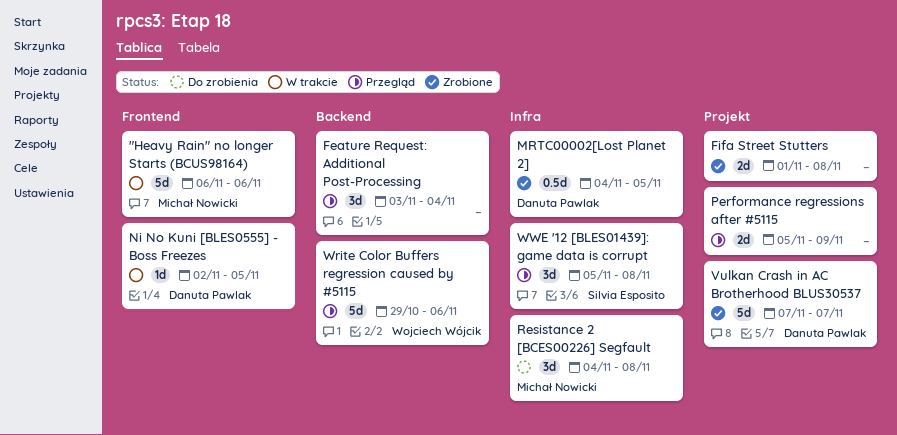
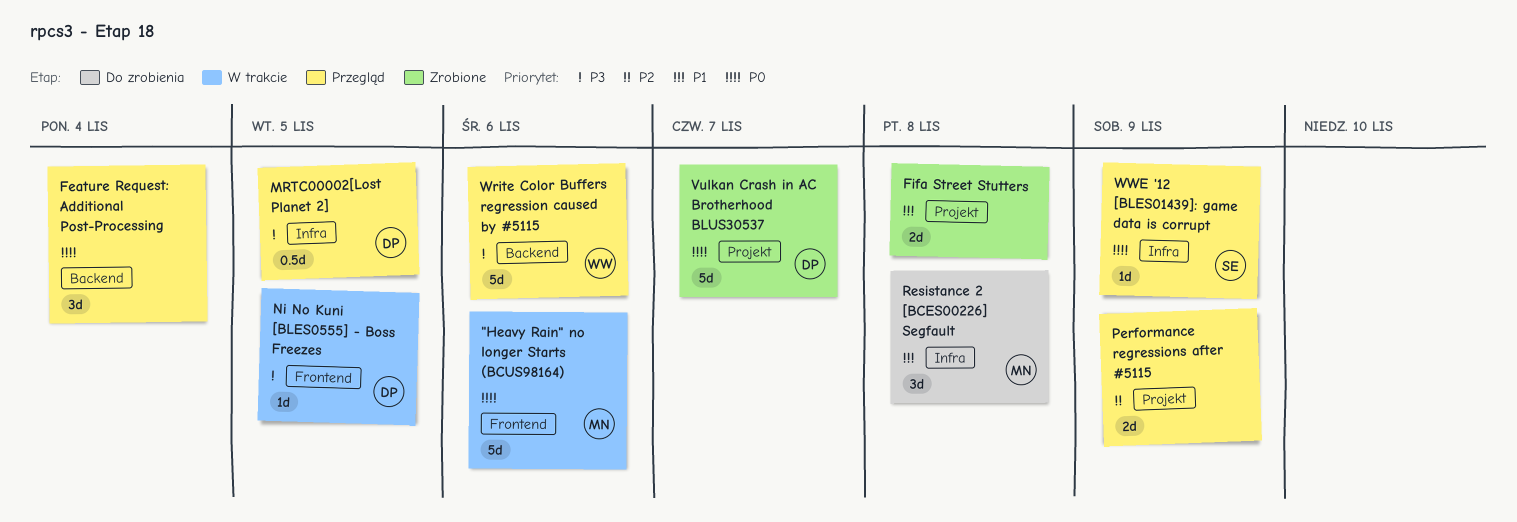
MRTC00002[Lost Planet 2], status: Zrobione -> Przegląd
WWE '12 [BLES01439]: game data is corrupt, estimate: 3d -> 1d
WWE '12 [BLES01439]: game data is corrupt, due: Nov 8 -> Nov 9

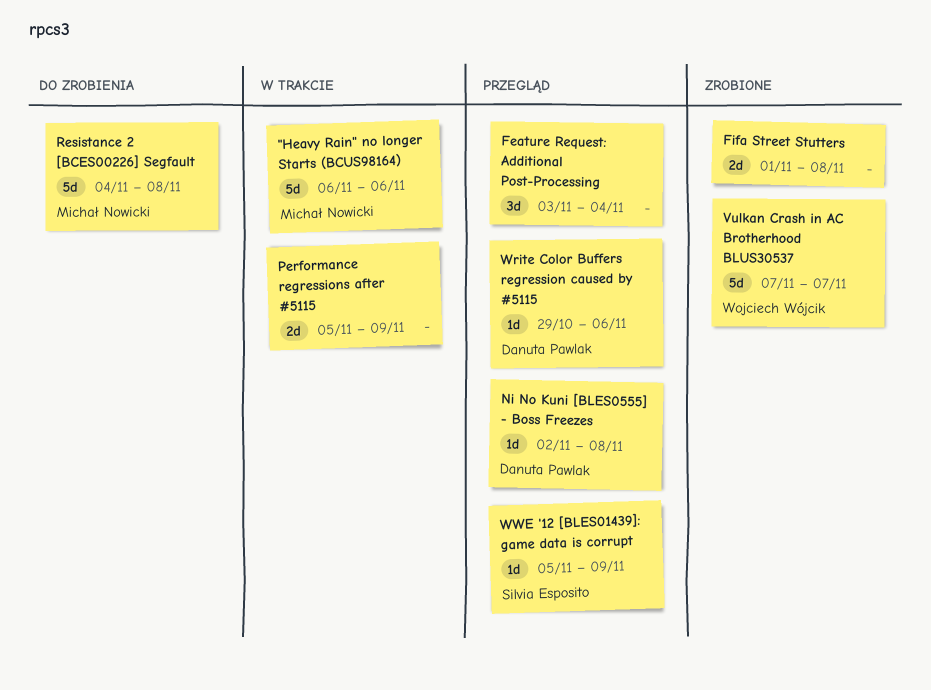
MRTC00002[Lost Planet 2]: present -> none
Ni No Kuni [BLES0555] - Boss Freezes, status: W trakcie -> Przegląd
Ni No Kuni [BLES0555] - Boss Freezes, due: Nov 5 -> Nov 8
Performance regressions after #5115, status: Przegląd -> W trakcie
Resistance 2 [BCES00226] Segfault, estimate: 3d -> 5d
Vulkan Crash in AC Brotherhood BLUS30537, owner: Danuta Pawlak -> Wojciech Wójcik
Write Color Buffers regression caused by #5115, owner: Wojciech Wójcik -> Danuta Pawlak
Write Color Buffers regression caused by #5115, estimate: 5d -> 1d

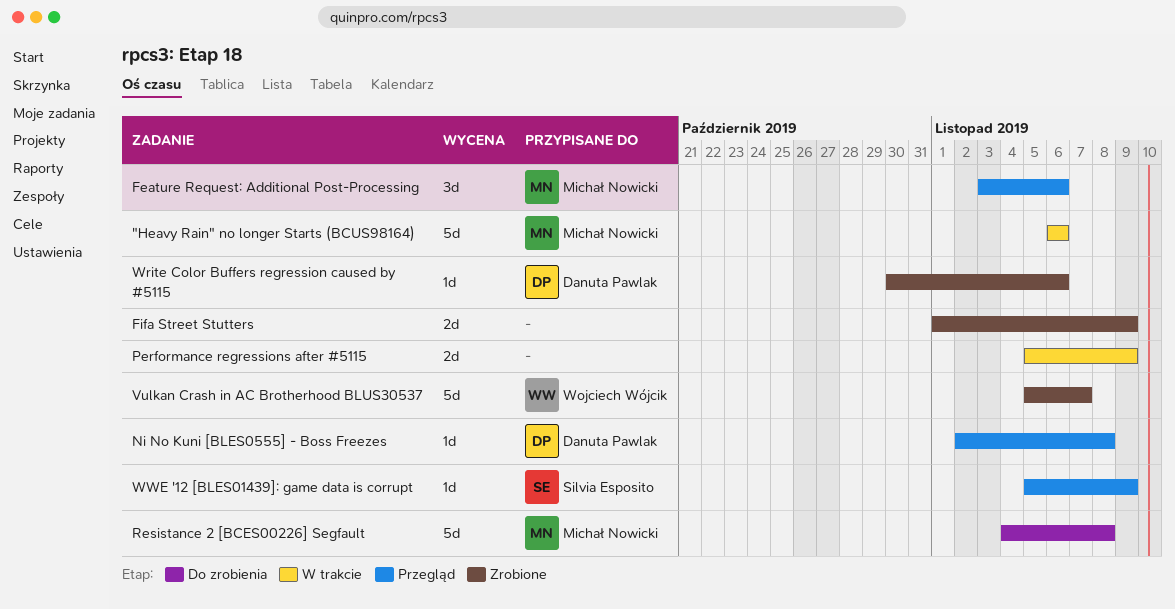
Feature Request: Additional Post-Processing, owner: none -> Michał Nowicki
Feature Request: Additional Post-Processing, due: Nov 4 -> Nov 6
Fifa Street Stutters, due: Nov 8 -> Nov 9
Vulkan Crash in AC Brotherhood BLUS30537, start: Nov 7 -> Nov 5
Write Color Buffers regression caused by #5115, status: Przegląd -> Zrobione
Write Color Buffers regression caused by #5115, start: Oct 29 -> Oct 30

